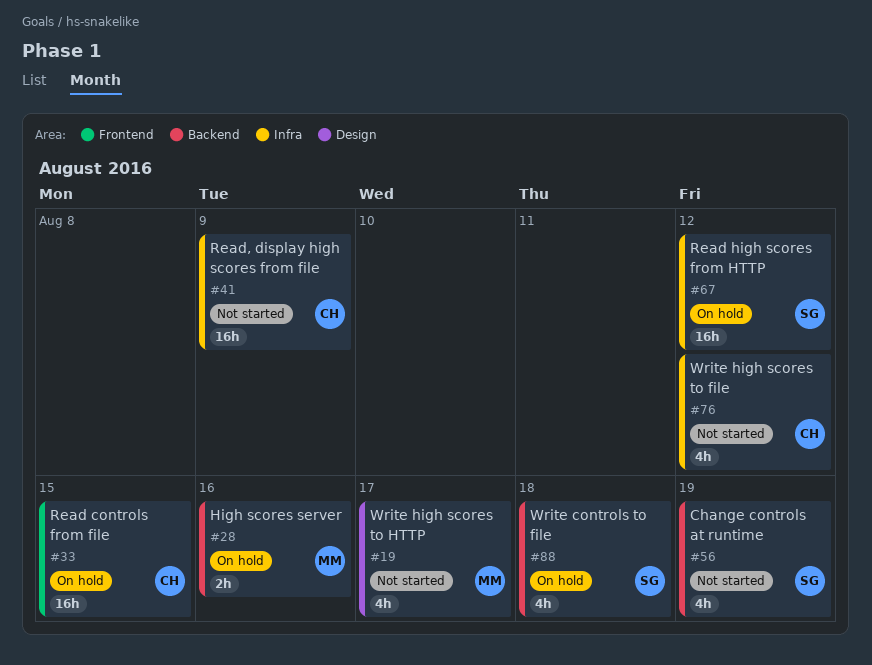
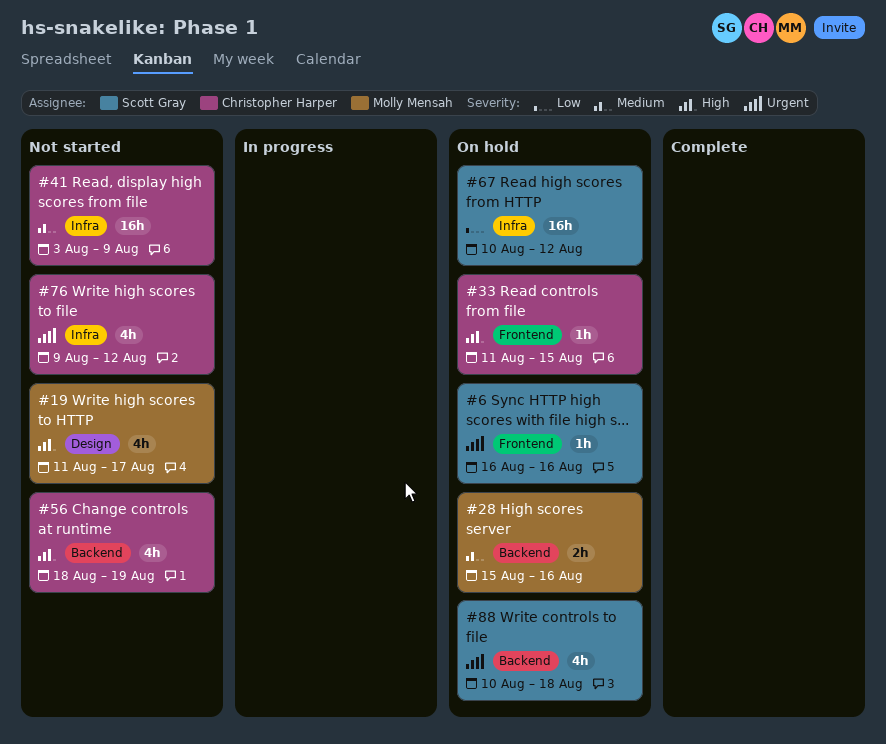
#6: none -> present
#33, estimate: 16h -> 1h
#56, owner: Scott Gray -> Christopher Harper

